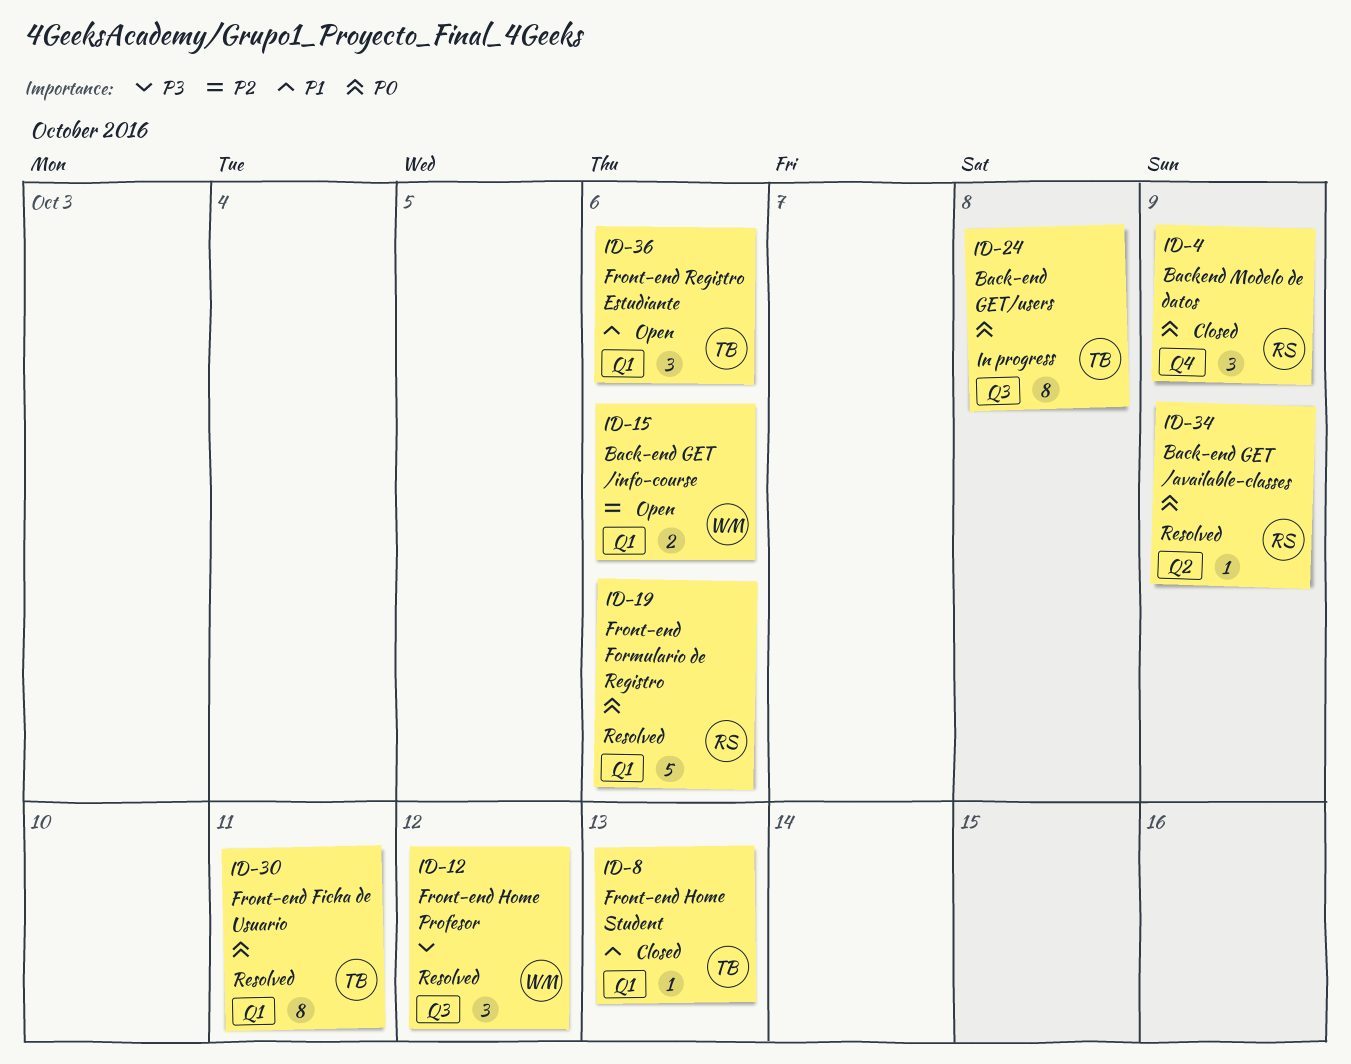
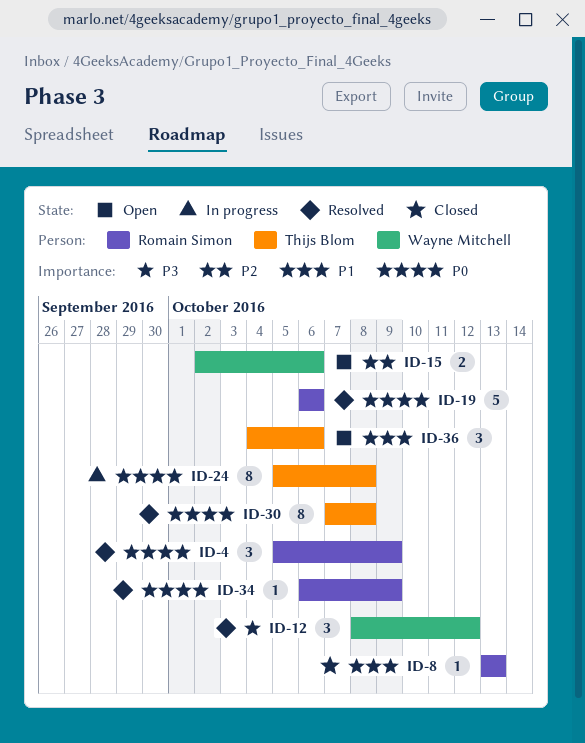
ID-4, status: Closed -> Resolved
ID-8, owner: Thijs Blom -> Romain Simon
ID-30, due: Oct 11 -> Oct 8

